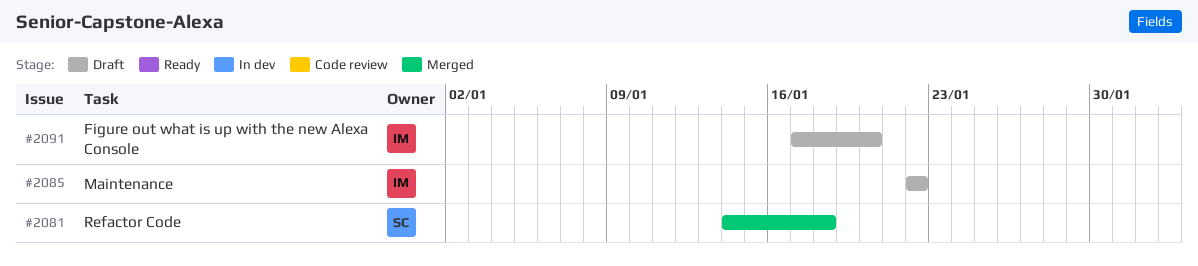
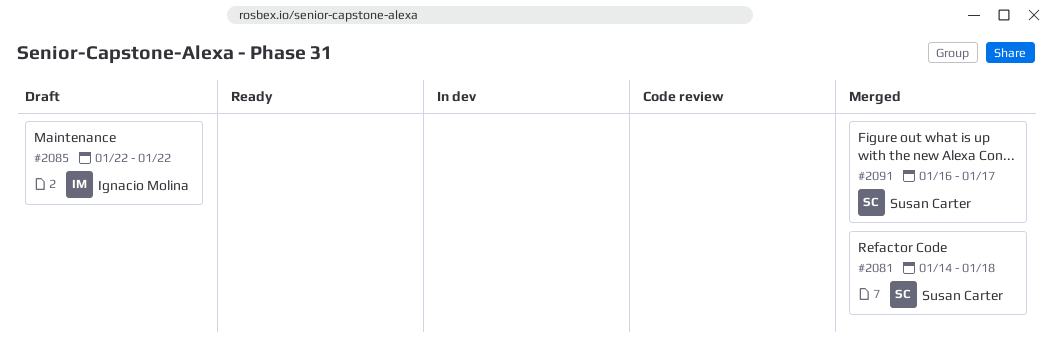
#2091, status: Draft -> Merged
#2091, owner: Ignacio Molina -> Susan Carter
#2091, start: Jan 17 -> Jan 16
#2091, due: Jan 20 -> Jan 17

